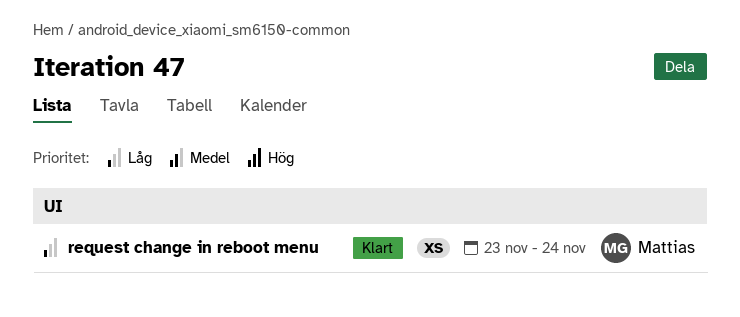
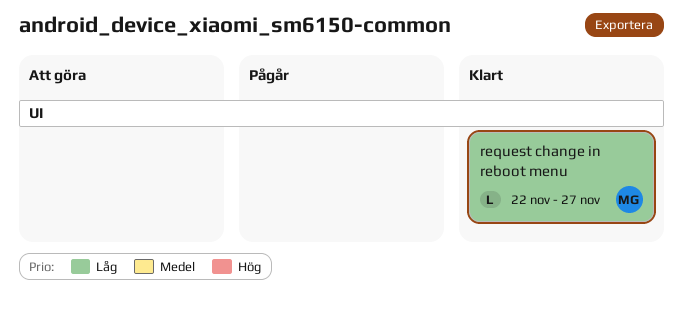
request change in reboot menu, estimate: XS -> L
request change in reboot menu, start: Nov 23 -> Nov 22
request change in reboot menu, due: Nov 24 -> Nov 27

